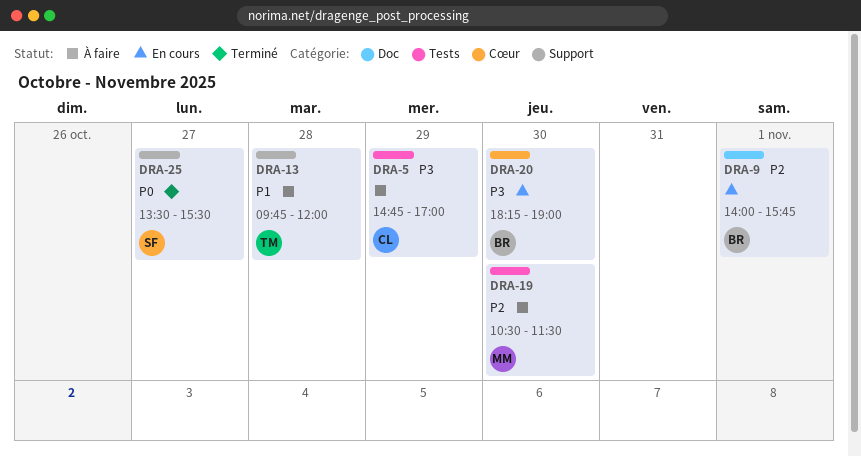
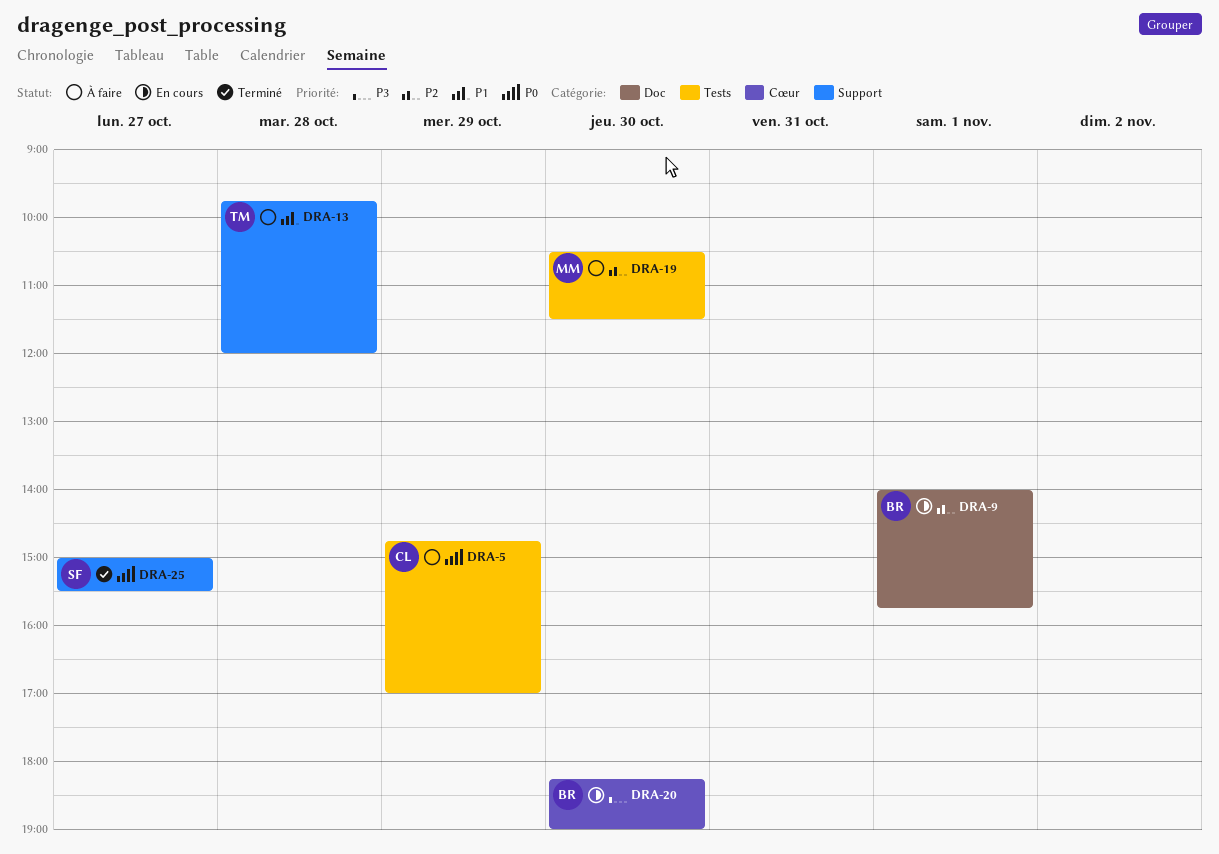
DRA-5, priority: P3 -> P0
DRA-25, begins: 13:30 -> 15:00

